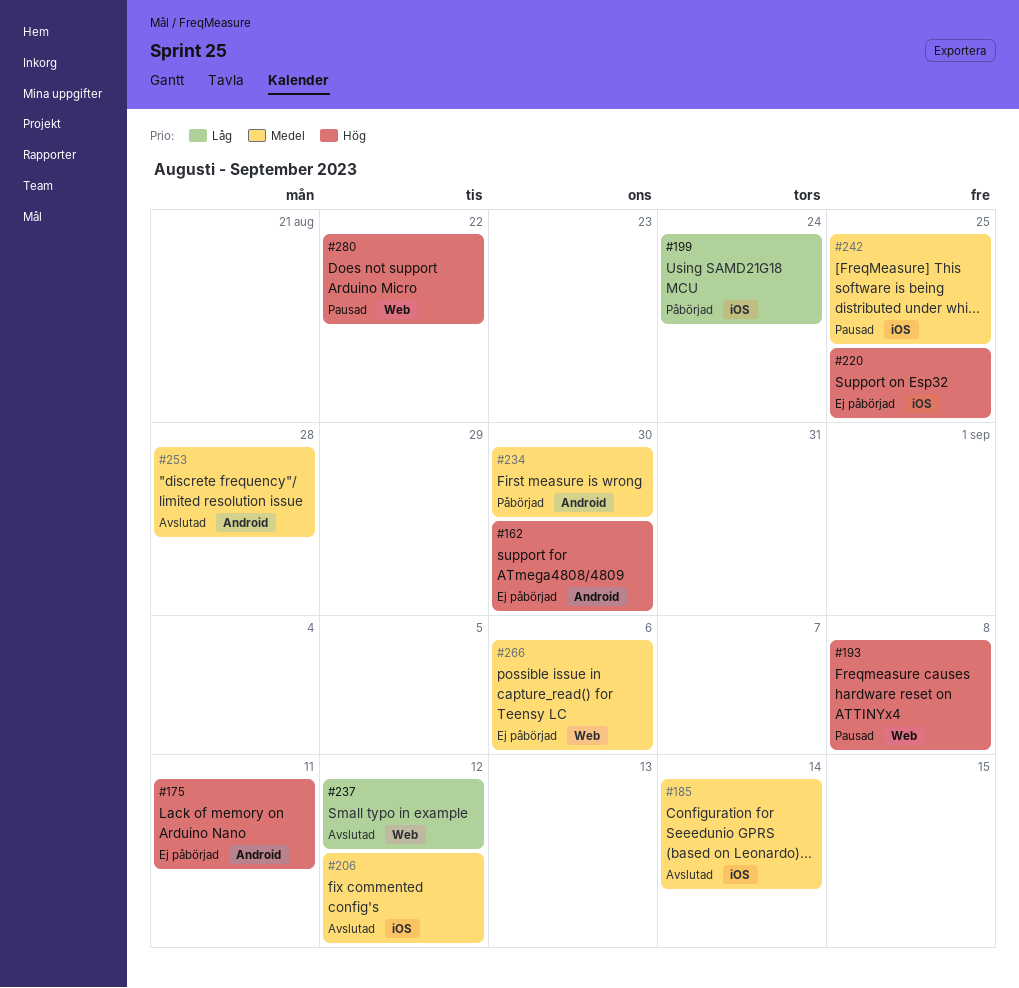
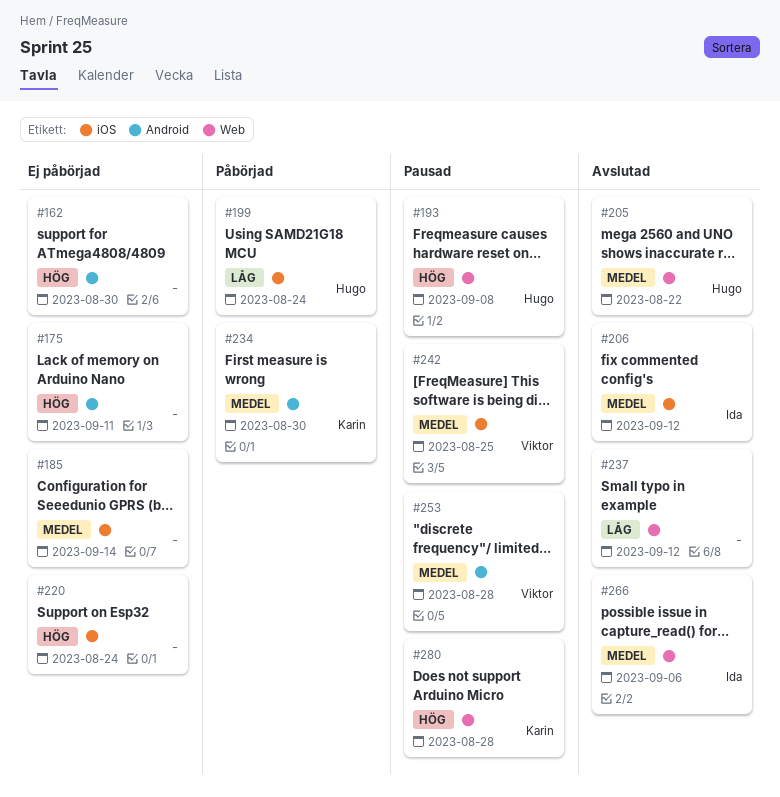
#185, status: Avslutad -> Ej påbörjad
#205: none -> present
#220, due: Aug 25 -> Aug 24
#253, status: Avslutad -> Pausad
#266, status: Ej påbörjad -> Avslutad
#280, due: Aug 22 -> Aug 28

